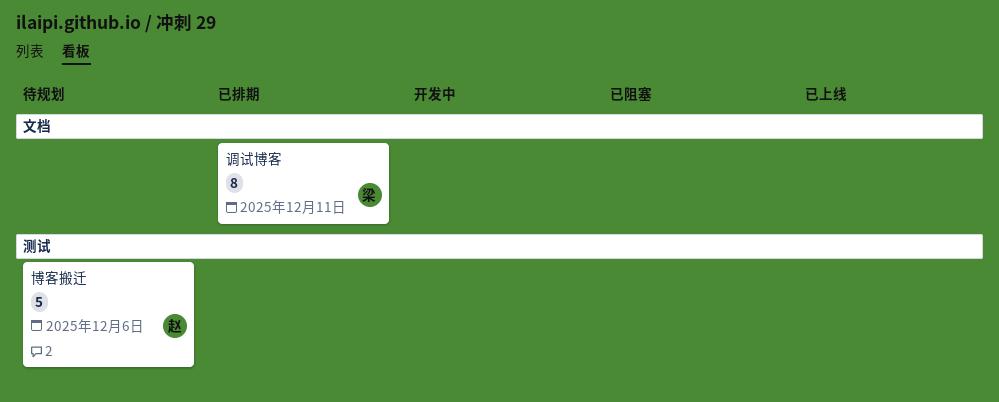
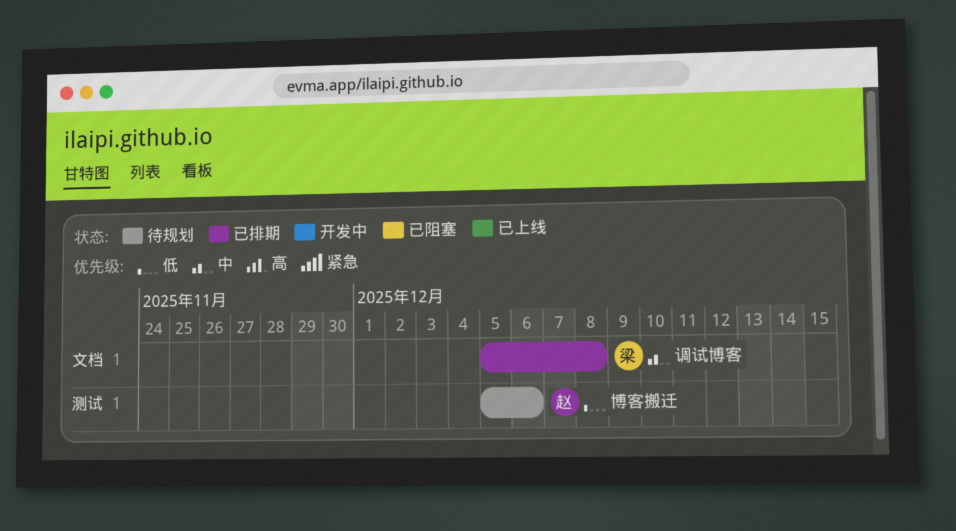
调试博客, due: Dec 11 -> Dec 8

